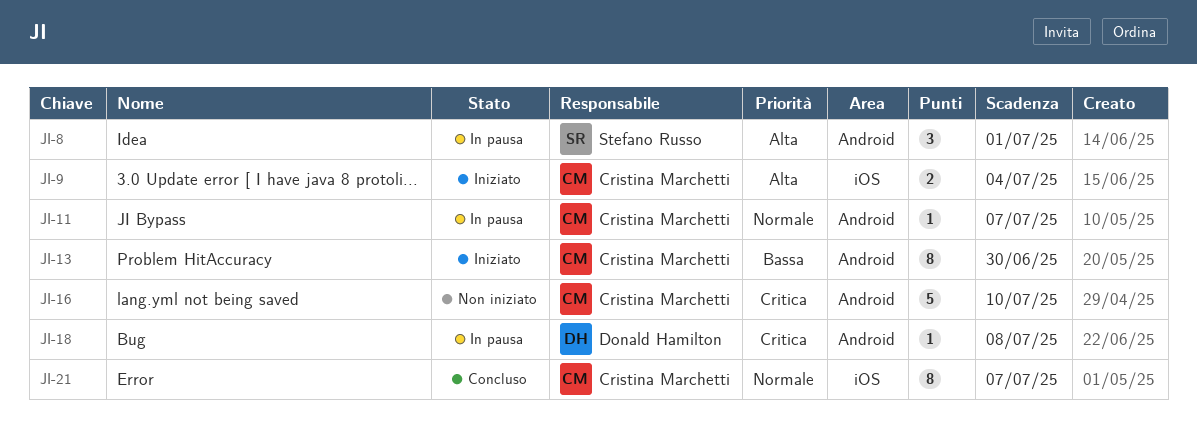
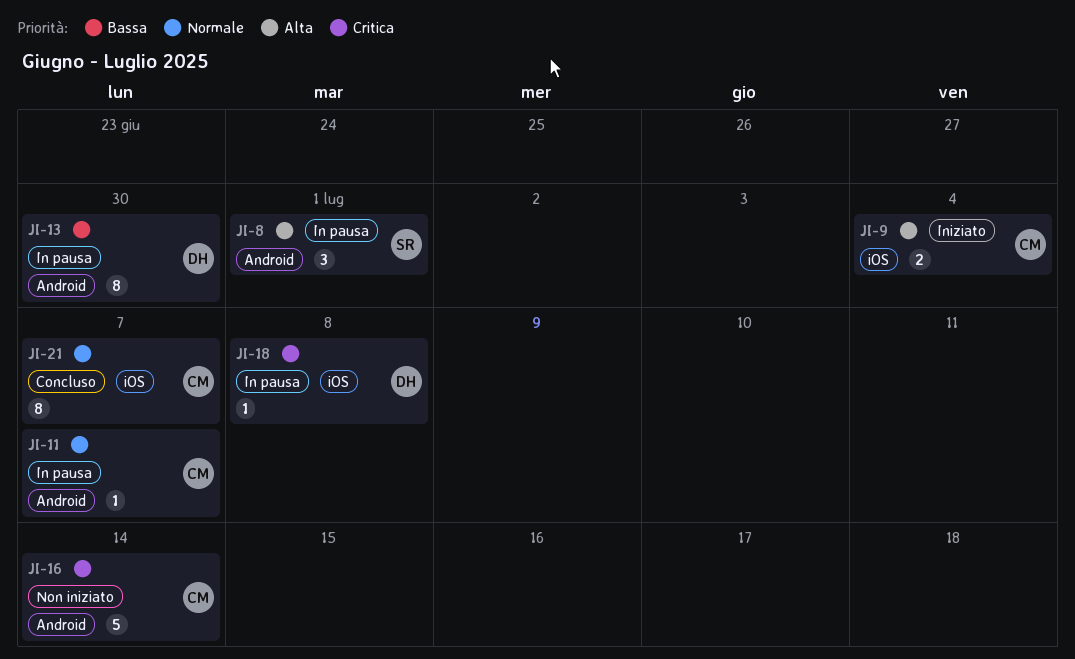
JI-13, status: Iniziato -> In pausa
JI-13, owner: Cristina Marchetti -> Donald Hamilton
JI-16, due: Jul 10 -> Jul 14
JI-18, label: Android -> iOS

